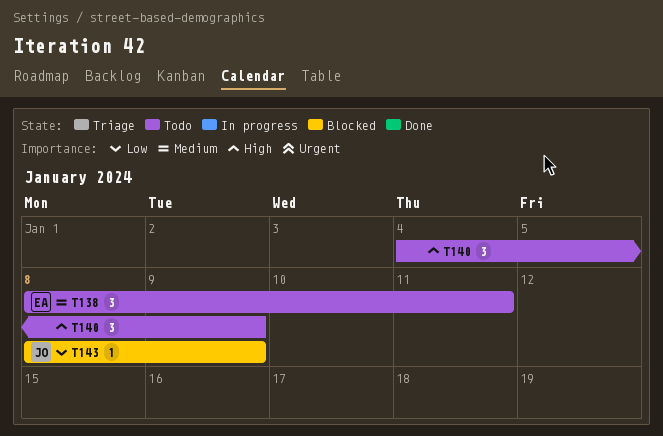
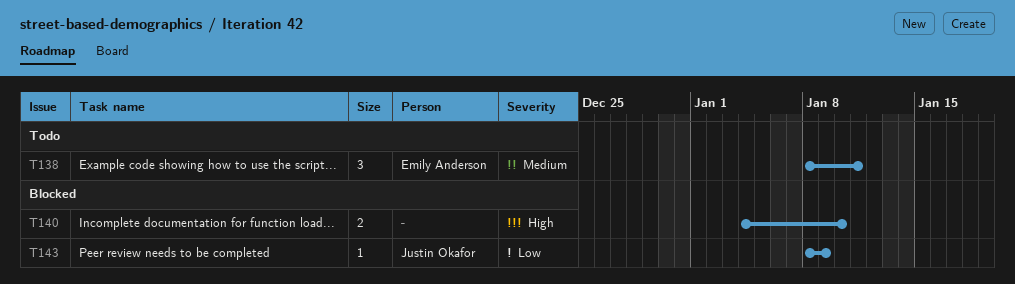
T140, status: Todo -> Blocked
T140, estimate: 3 -> 2
T140, due: Jan 9 -> Jan 10

